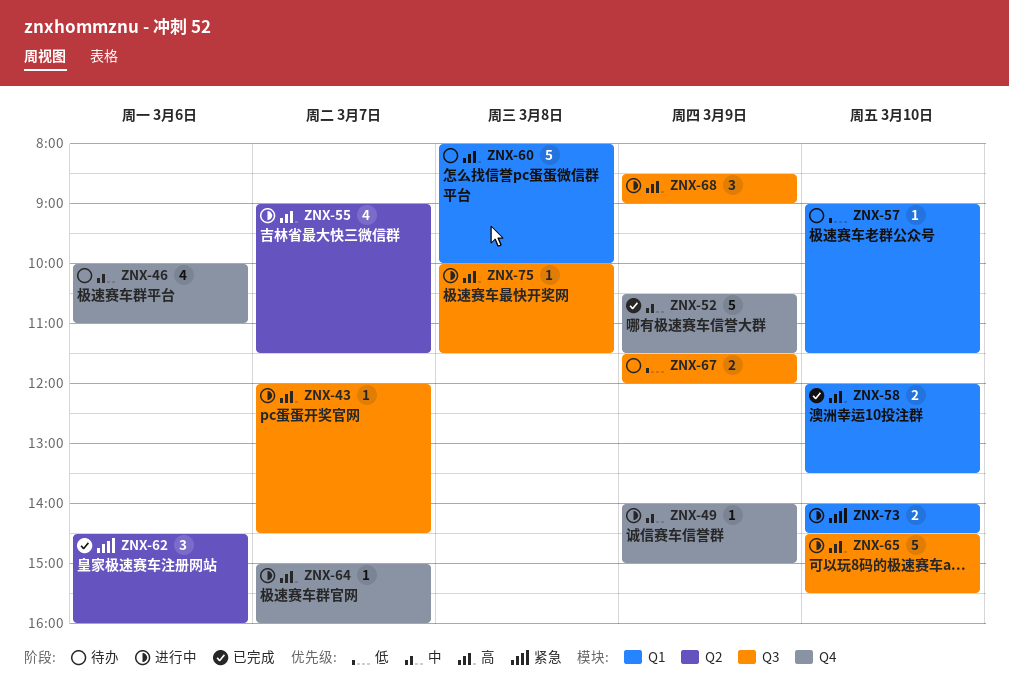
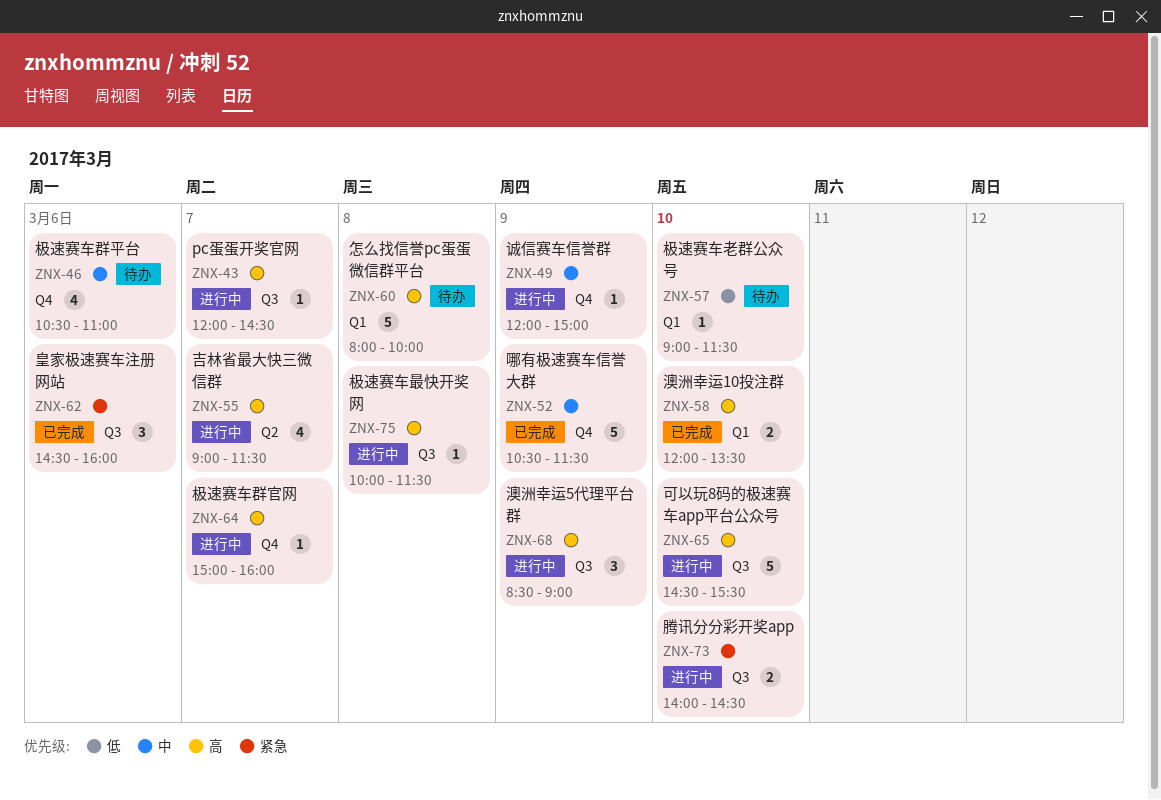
ZNX-46, begins: 10:00 -> 10:30
ZNX-49, begins: 14:00 -> 12:00
ZNX-62, label: Q2 -> Q3
ZNX-67: present -> none
ZNX-73, label: Q1 -> Q3

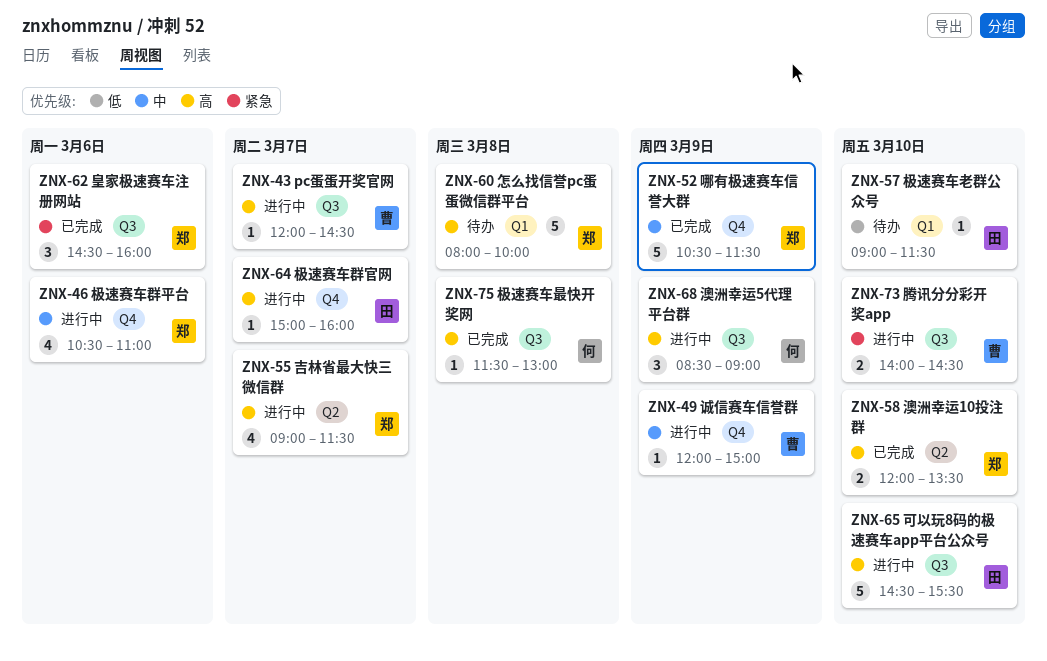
ZNX-46, status: 待办 -> 进行中
ZNX-58, label: Q1 -> Q2
ZNX-75, status: 进行中 -> 已完成
ZNX-75, begins: 10:00 -> 11:30
ZNX-75, ends: 11:30 -> 13:00

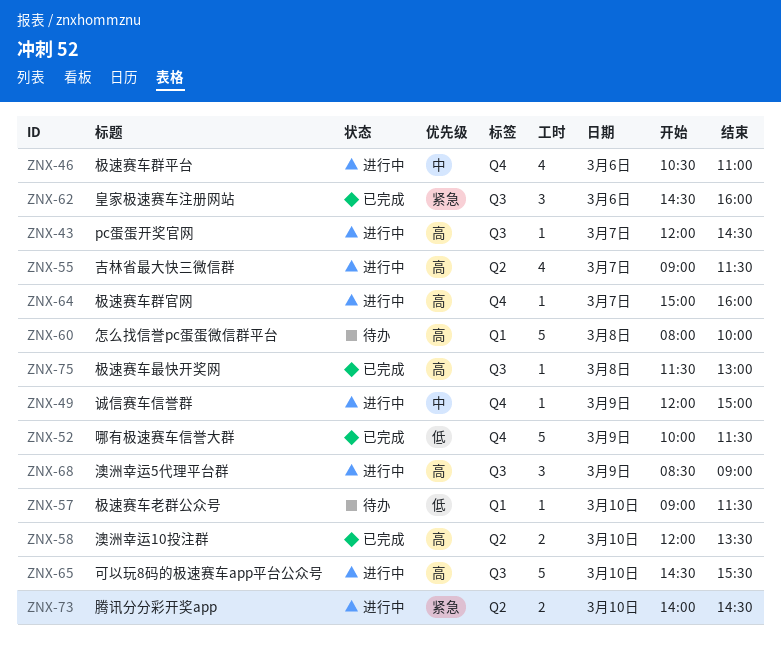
ZNX-52, priority: 中 -> 低
ZNX-52, begins: 10:30 -> 10:00
ZNX-73, label: Q3 -> Q2

